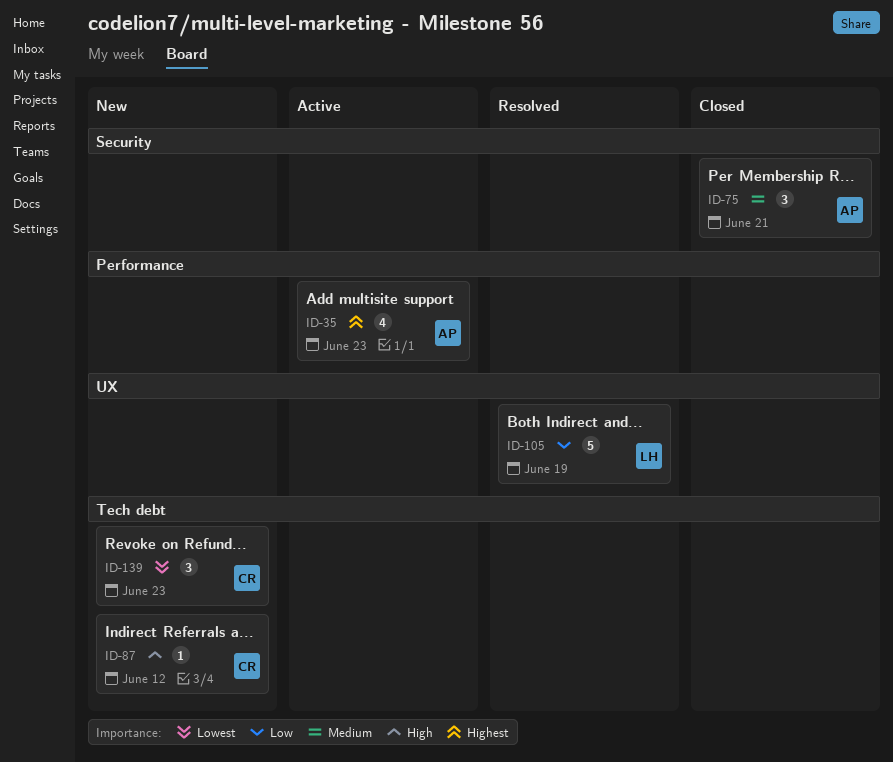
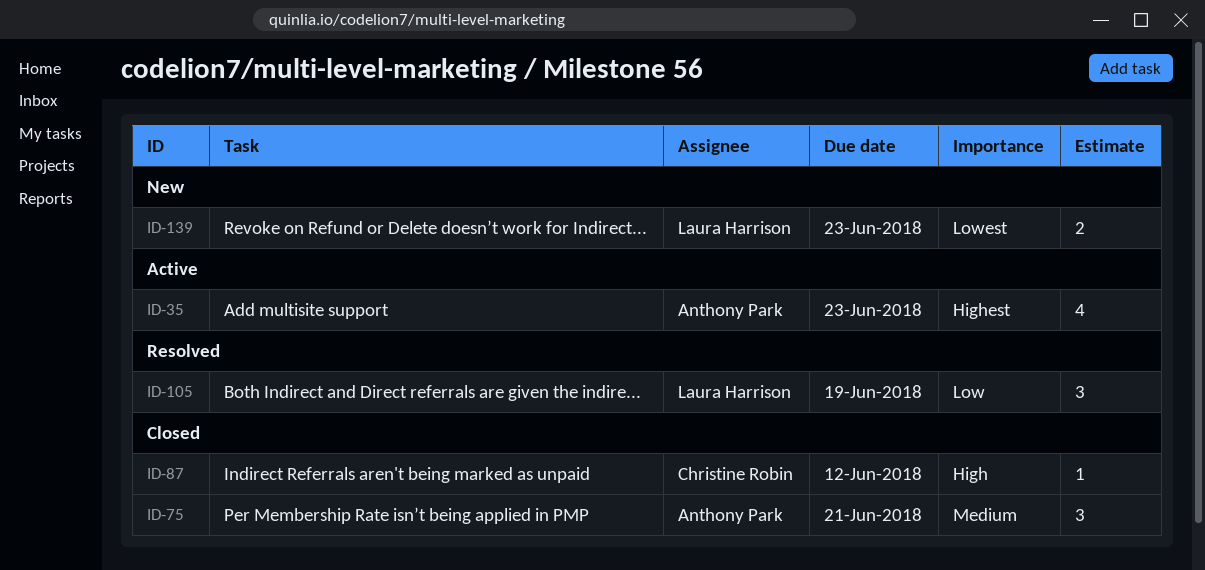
ID-87, status: New -> Closed
ID-105, estimate: 5 -> 3
ID-139, owner: Christine Robin -> Laura Harrison
ID-139, estimate: 3 -> 2

